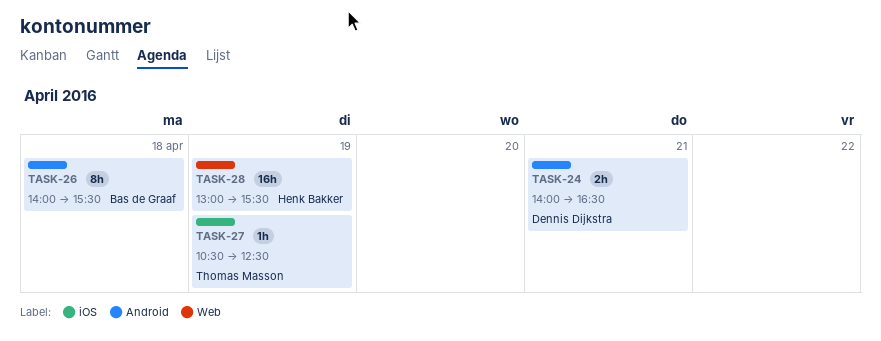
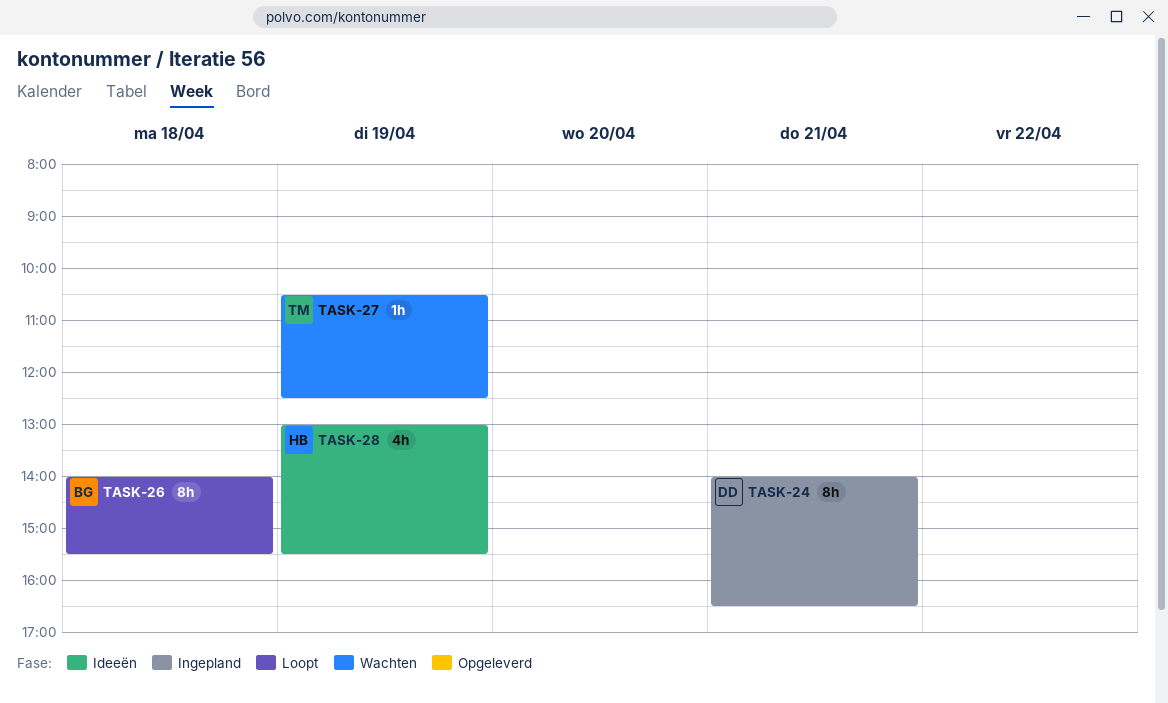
TASK-24, estimate: 2h -> 8h
TASK-28, estimate: 16h -> 4h

